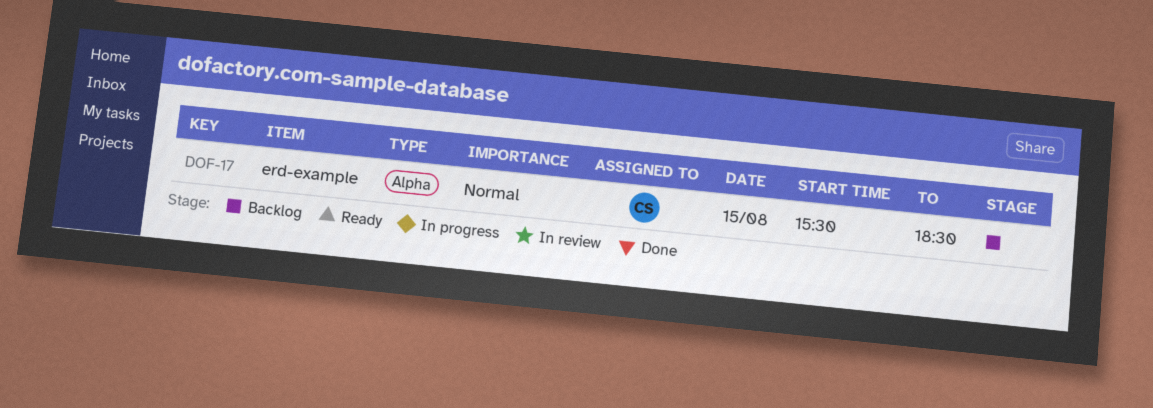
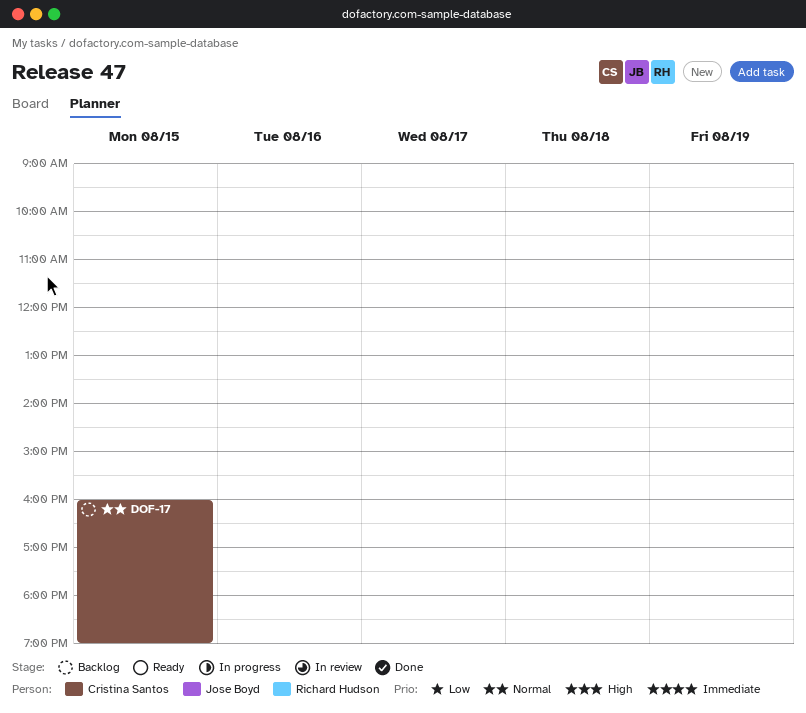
DOF-17, begins: 15:30 -> 16:00
DOF-17, ends: 18:30 -> 19:00

